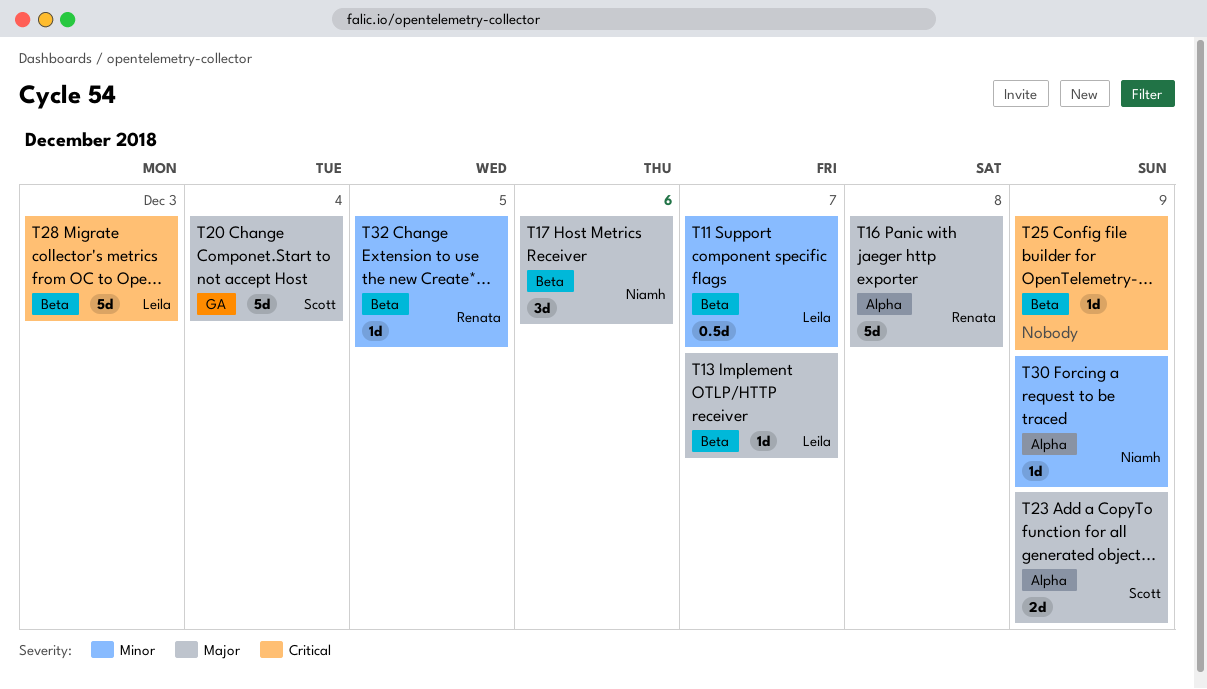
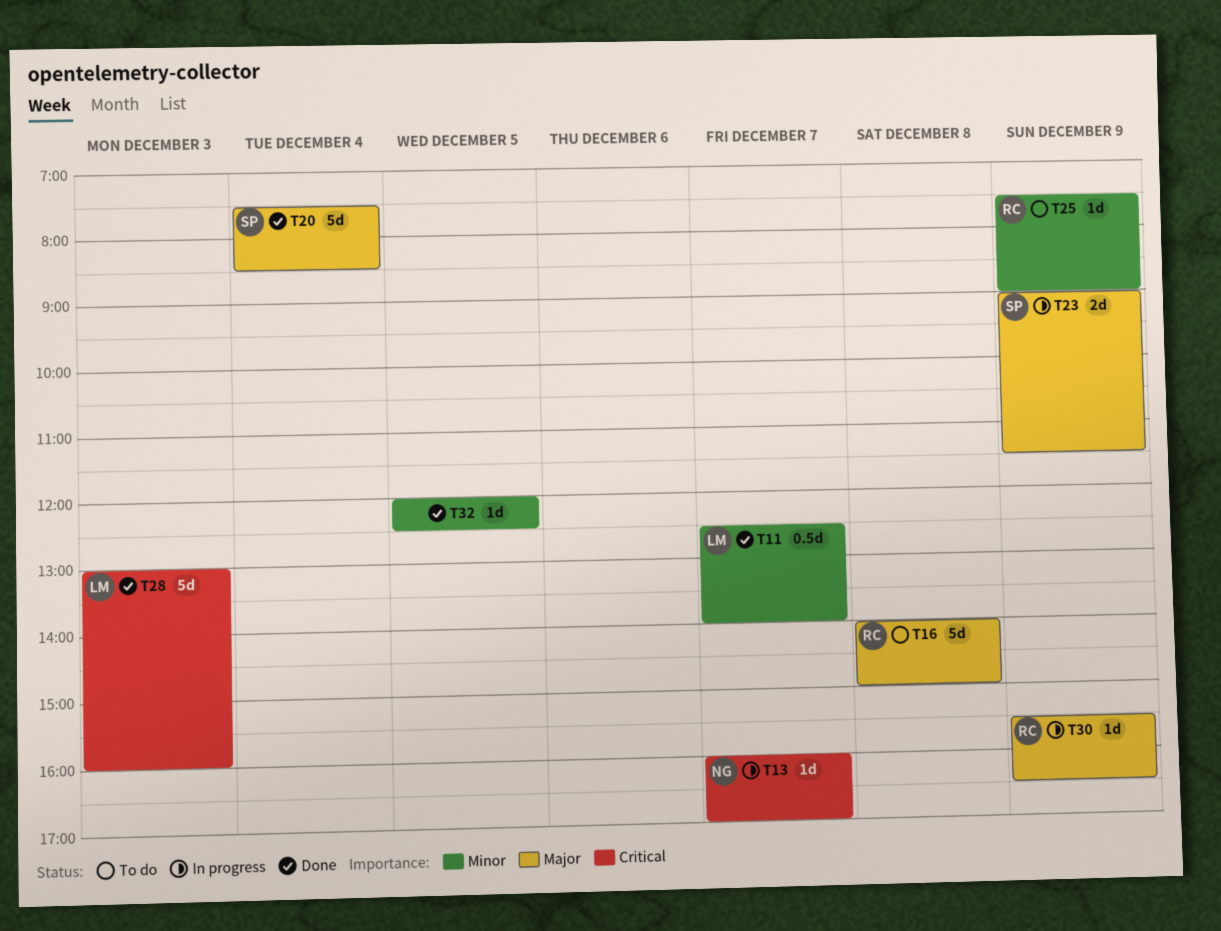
T13, owner: Leila -> Niamh
T13, priority: Major -> Critical
T17: present -> none
T25, owner: none -> Renata
T25, priority: Critical -> Minor
T30, owner: Niamh -> Renata
T30, priority: Minor -> Major
T32, owner: Renata -> none

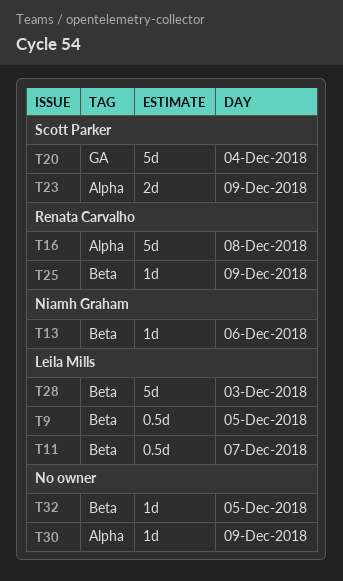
T9: none -> present
T13, day: Dec 7 -> Dec 6
T30, owner: Renata Carvalho -> none

